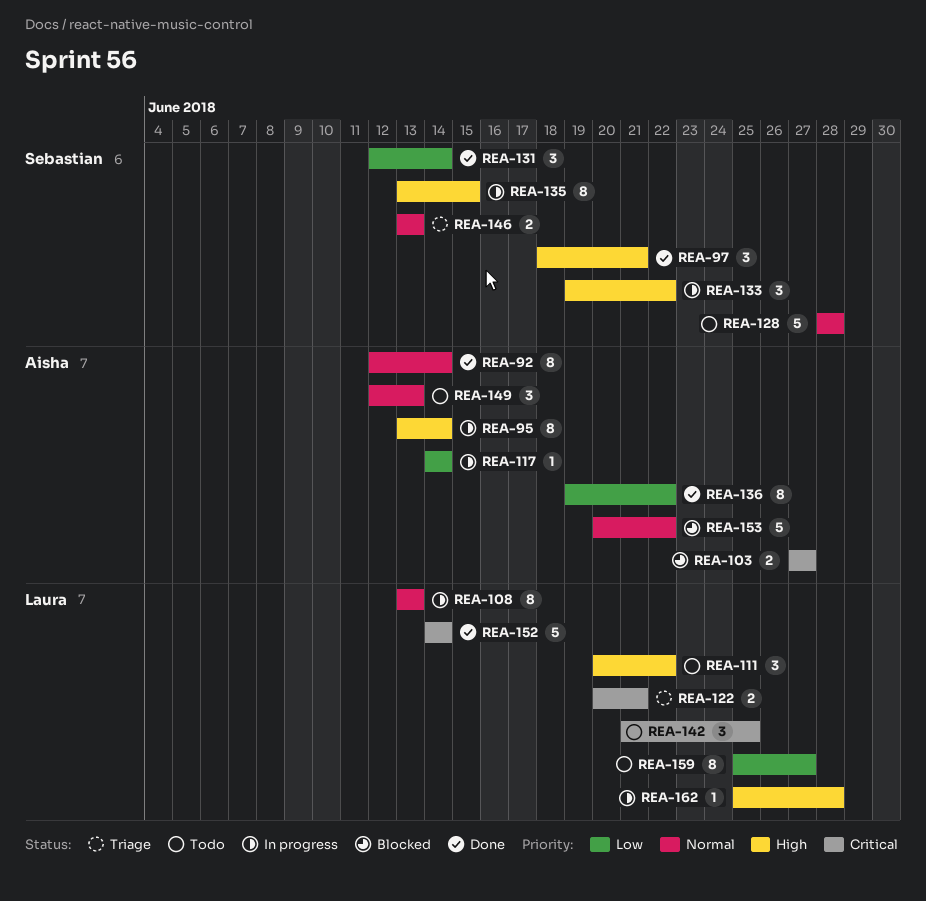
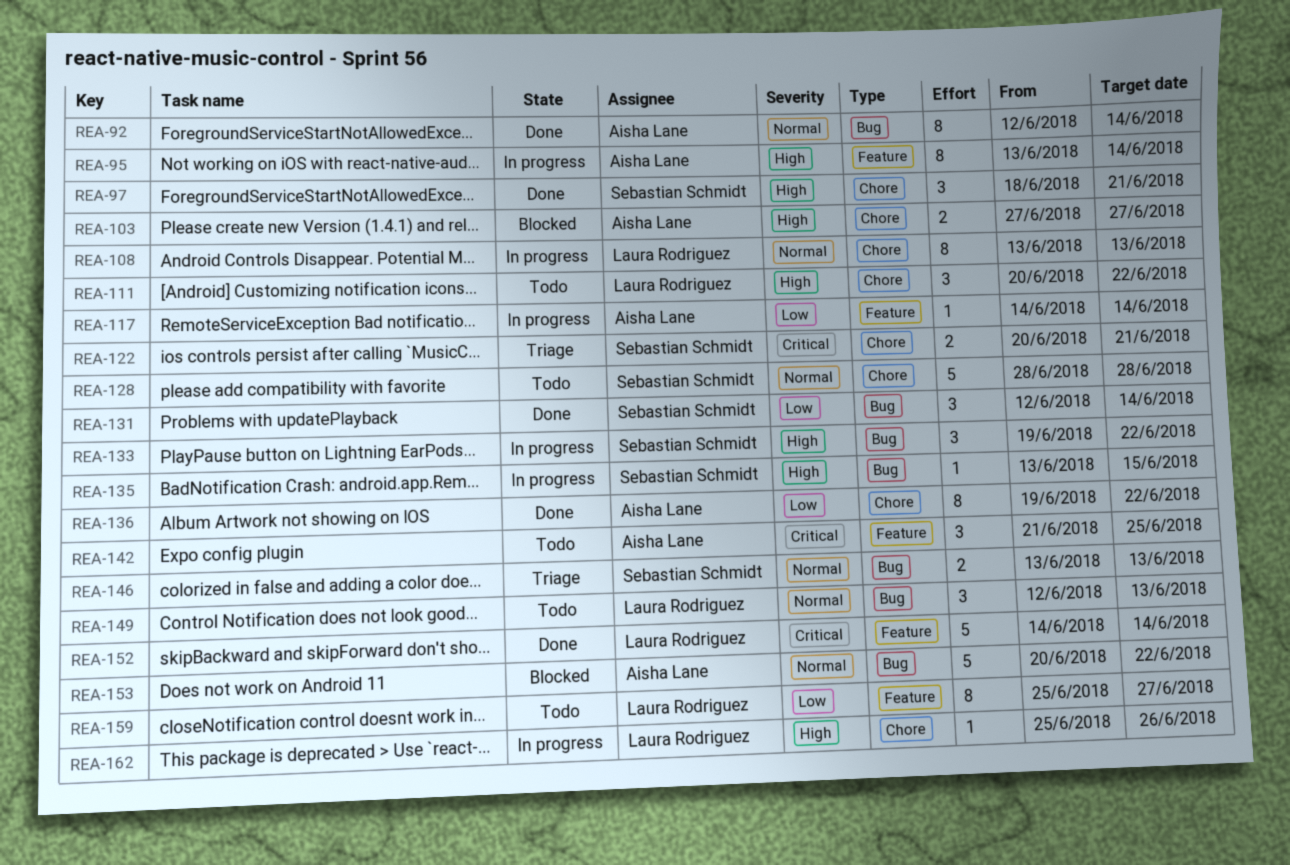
REA-103, priority: Critical -> High
REA-122, owner: Laura Rodriguez -> Sebastian Schmidt
REA-135, estimate: 8 -> 1
REA-142, owner: Laura Rodriguez -> Aisha Lane
REA-149, owner: Aisha Lane -> Laura Rodriguez
REA-162, due: Jun 28 -> Jun 26

